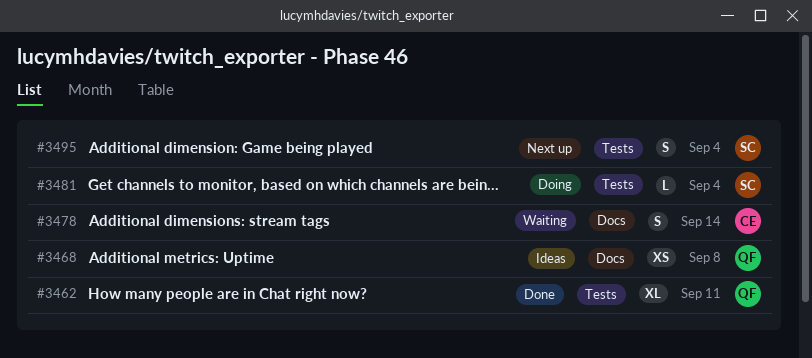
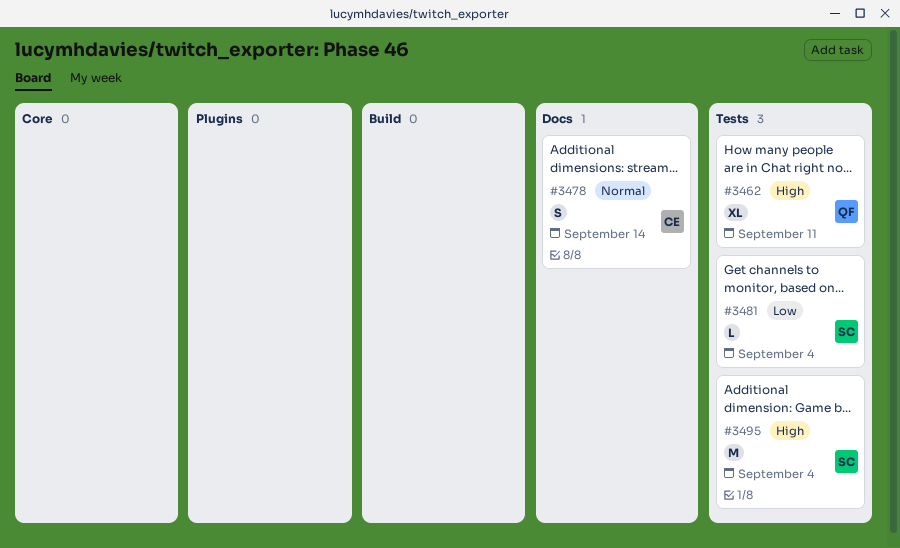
#3468: present -> none
#3495, estimate: S -> M

